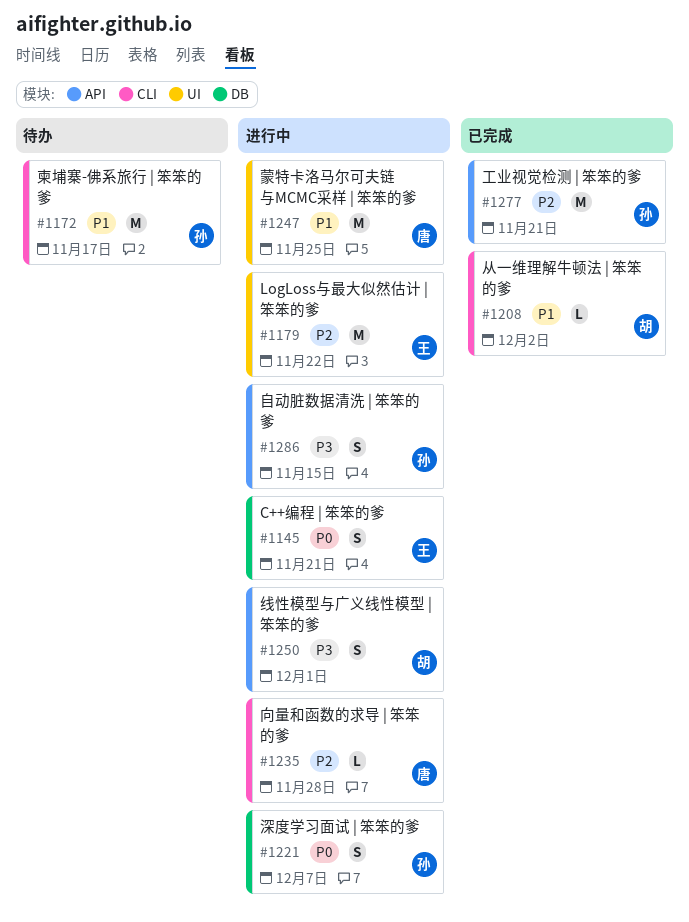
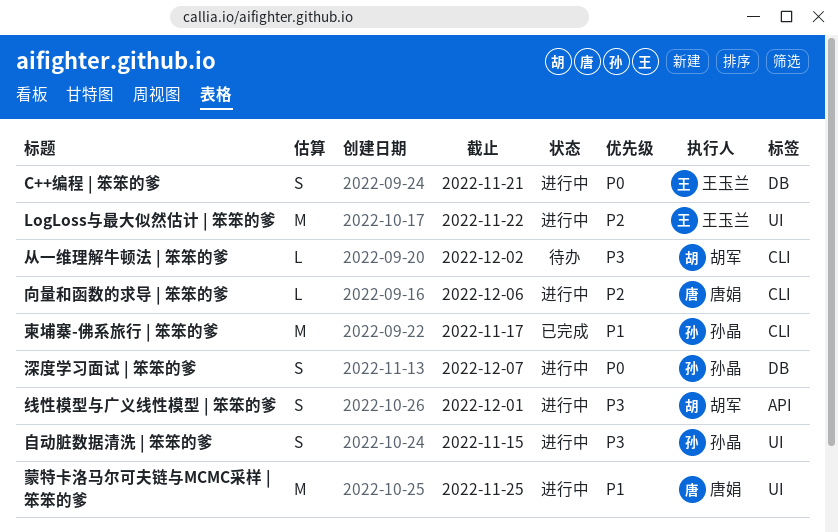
从一维理解牛顿法 | 笨笨的爹, status: 已完成 -> 待办
从一维理解牛顿法 | 笨笨的爹, priority: P1 -> P3
向量和函数的求导 | 笨笨的爹, due: Nov 28 -> Dec 6
工业视觉检测 | 笨笨的爹: present -> none
柬埔寨-佛系旅行 | 笨笨的爹, status: 待办 -> 已完成
自动脏数据清洗 | 笨笨的爹, label: API -> UI

